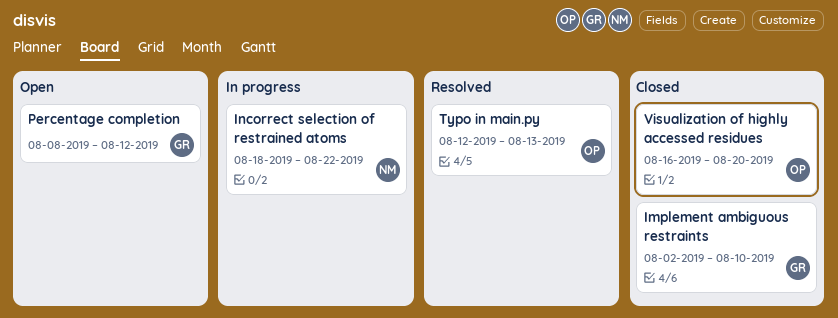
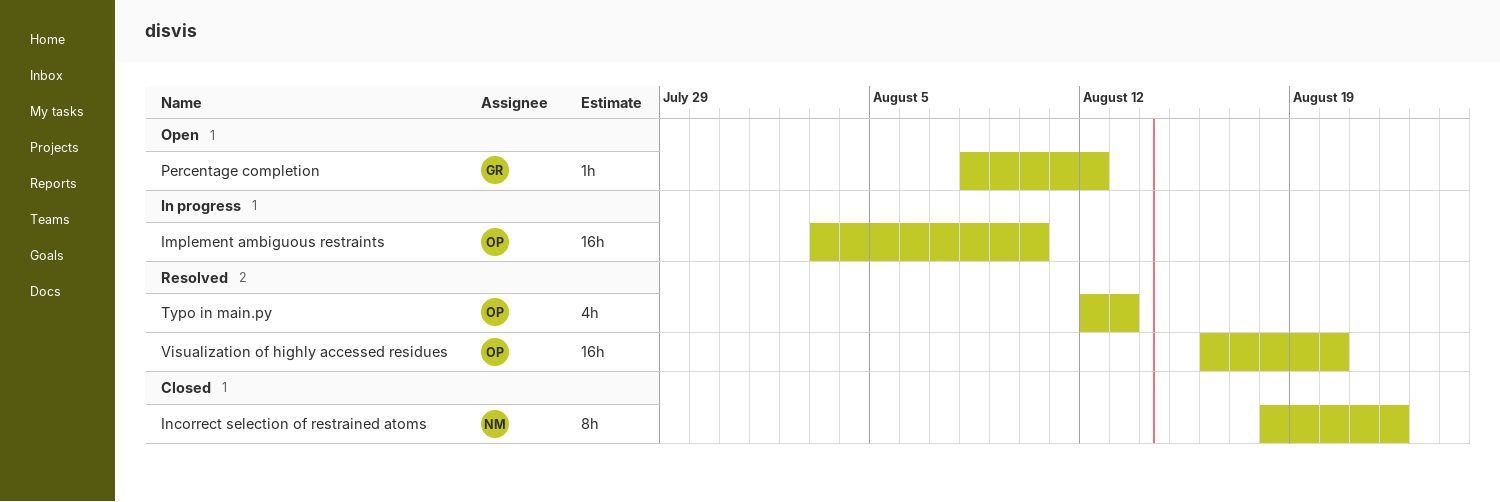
Implement ambiguous restraints, status: Closed -> In progress
Implement ambiguous restraints, owner: GR -> OP
Implement ambiguous restraints, start: Aug 2 -> Aug 3
Incorrect selection of restrained atoms, status: In progress -> Closed
Visualization of highly accessed residues, status: Closed -> Resolved

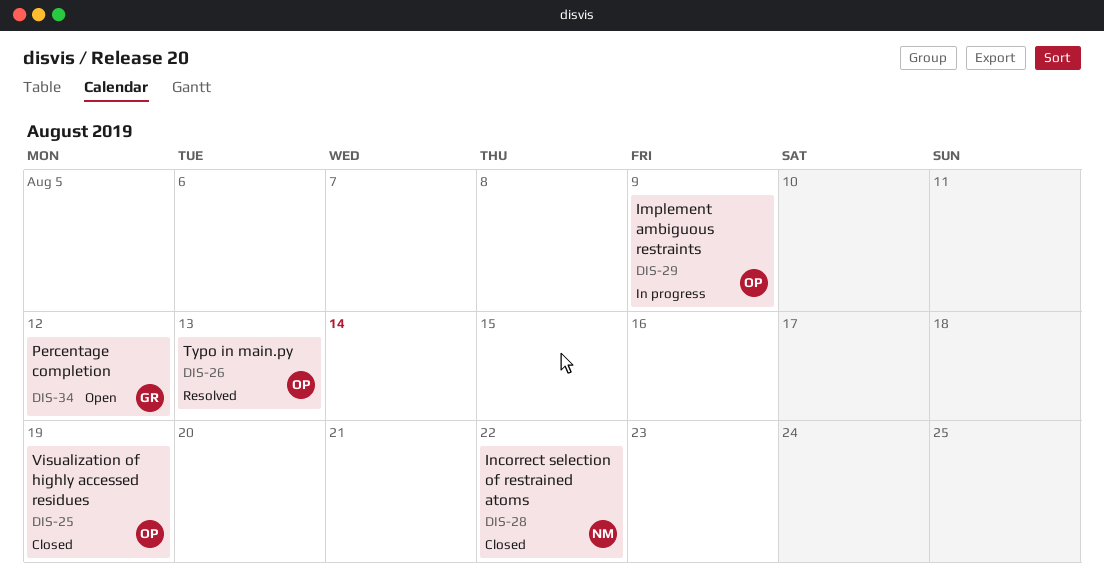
Implement ambiguous restraints, due: Aug 10 -> Aug 9
Visualization of highly accessed residues, status: Resolved -> Closed
Visualization of highly accessed residues, due: Aug 20 -> Aug 19

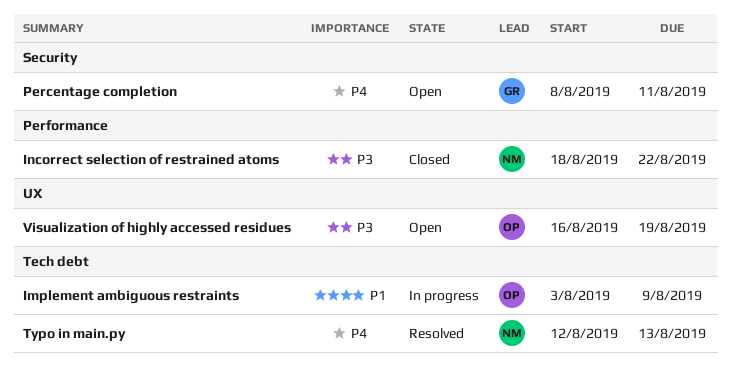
Percentage completion, due: Aug 12 -> Aug 11
Typo in main.py, owner: OP -> NM
Visualization of highly accessed residues, status: Closed -> Open

